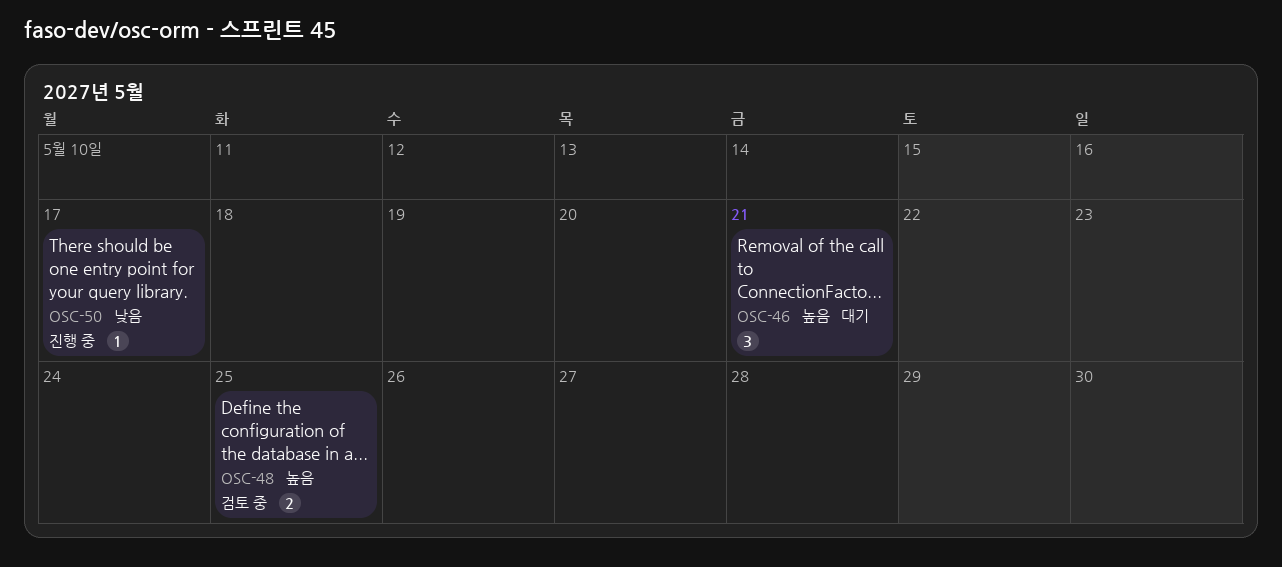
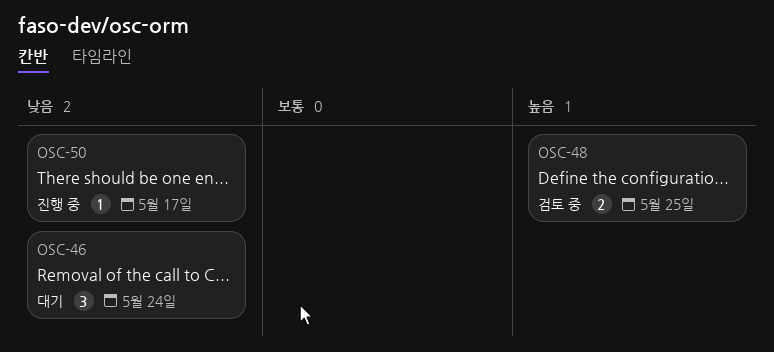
OSC-46, priority: 높음 -> 낮음
OSC-46, due: May 21 -> May 24

